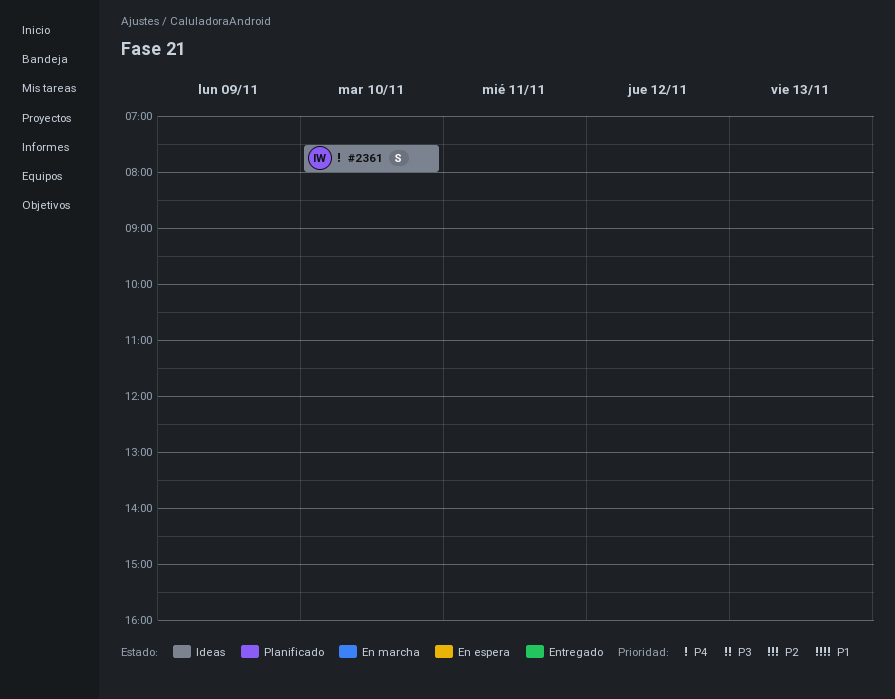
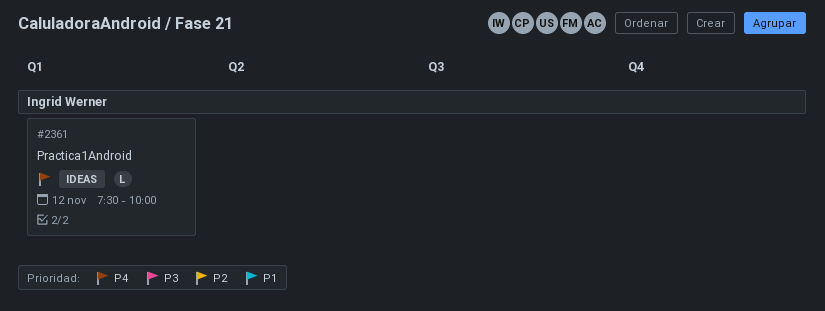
#2361, estimate: S -> L
#2361, day: Nov 10 -> Nov 12
#2361, ends: 08:00 -> 10:00

